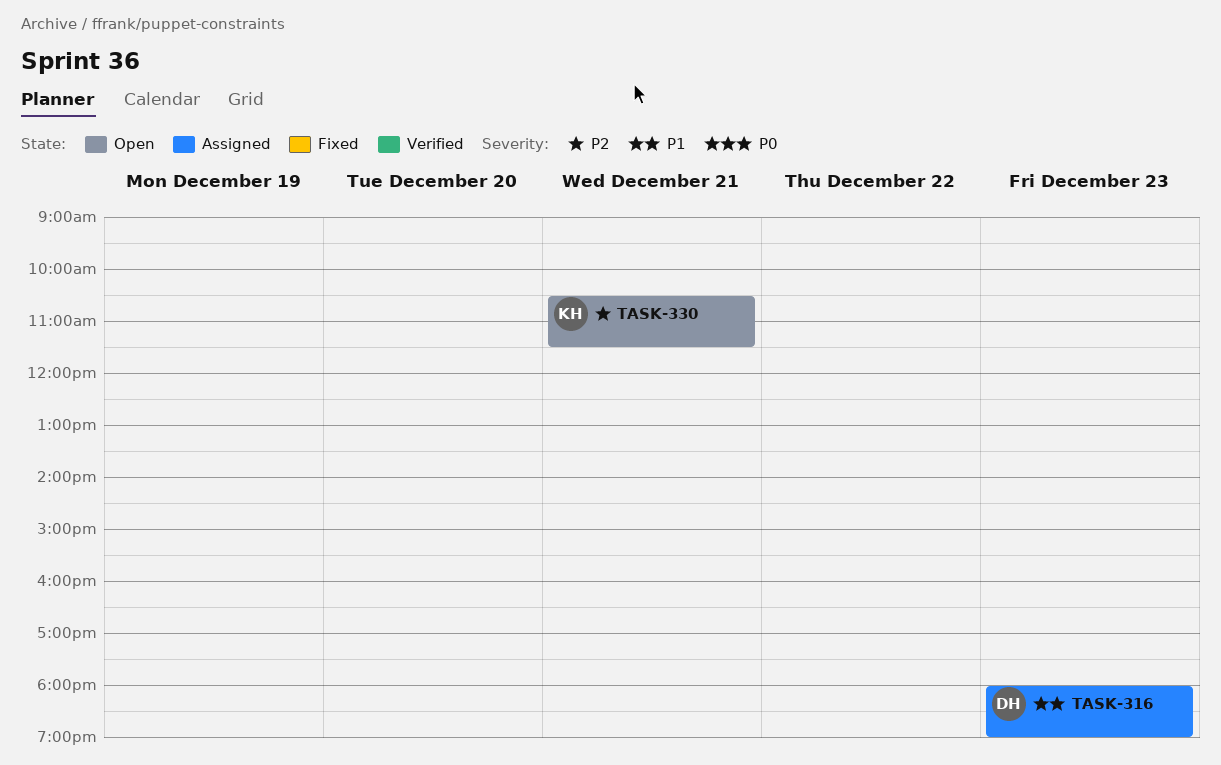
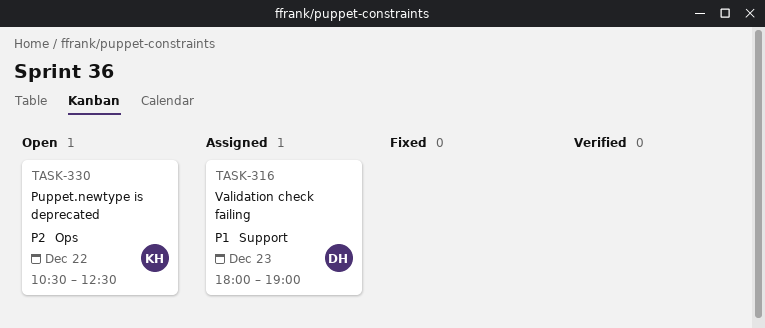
TASK-330, day: Dec 21 -> Dec 22
TASK-330, ends: 11:30 -> 12:30

